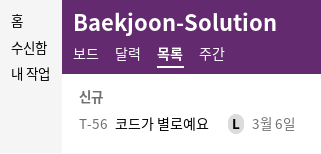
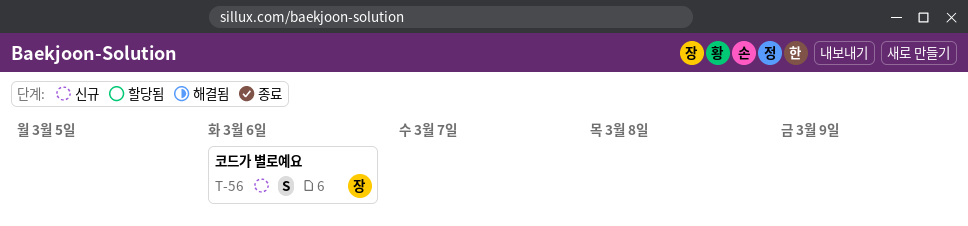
T-56, estimate: L -> S

